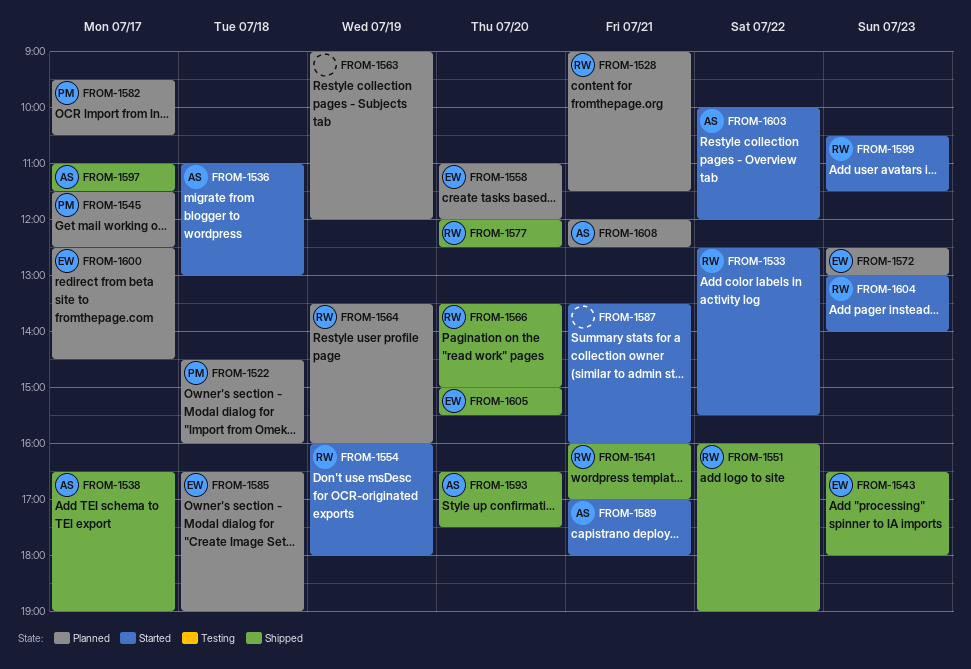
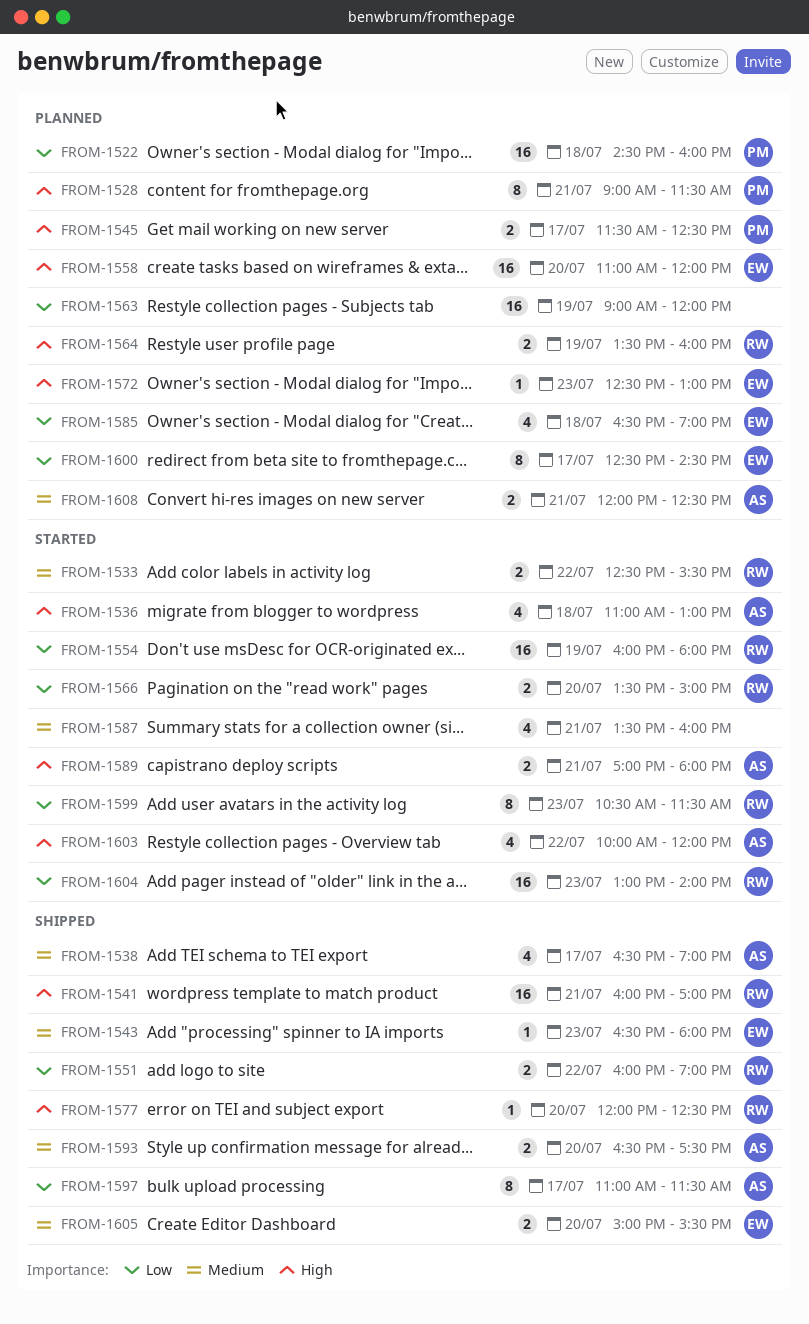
FROM-1528, owner: RW -> PM
FROM-1566, status: Shipped -> Started
FROM-1582: present -> none

